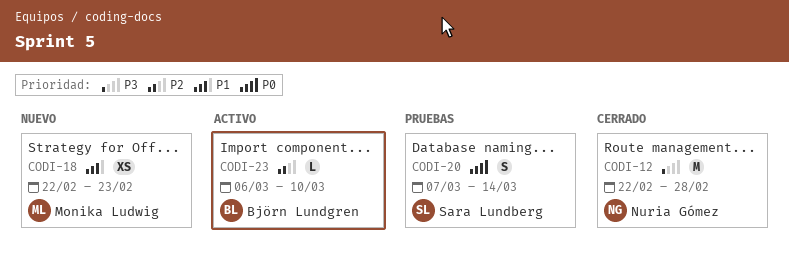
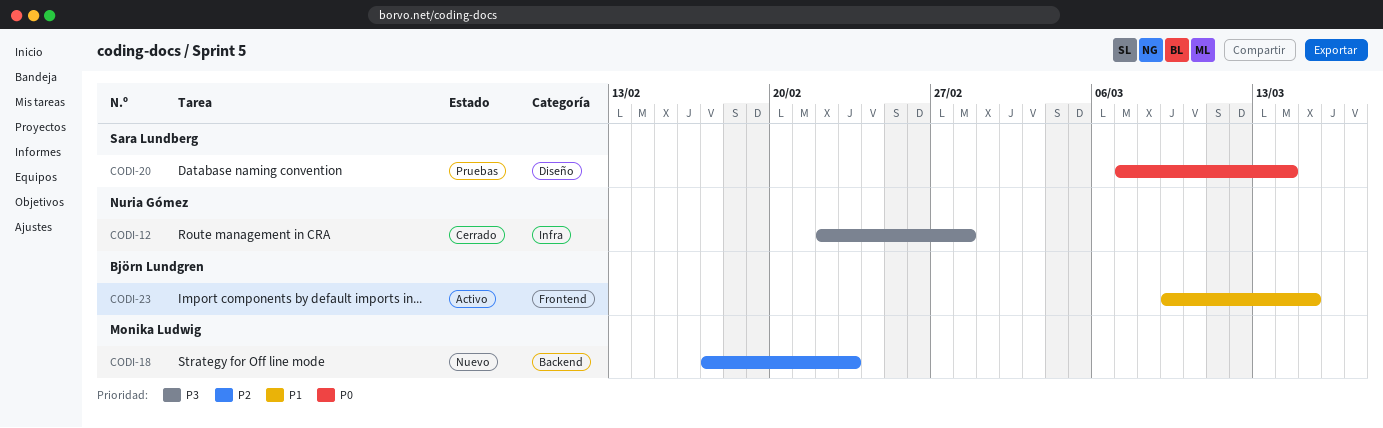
CODI-18, priority: P1 -> P2
CODI-18, start: Feb 22 -> Feb 17
CODI-23, priority: P2 -> P1
CODI-23, start: Mar 6 -> Mar 9
CODI-23, due: Mar 10 -> Mar 15

